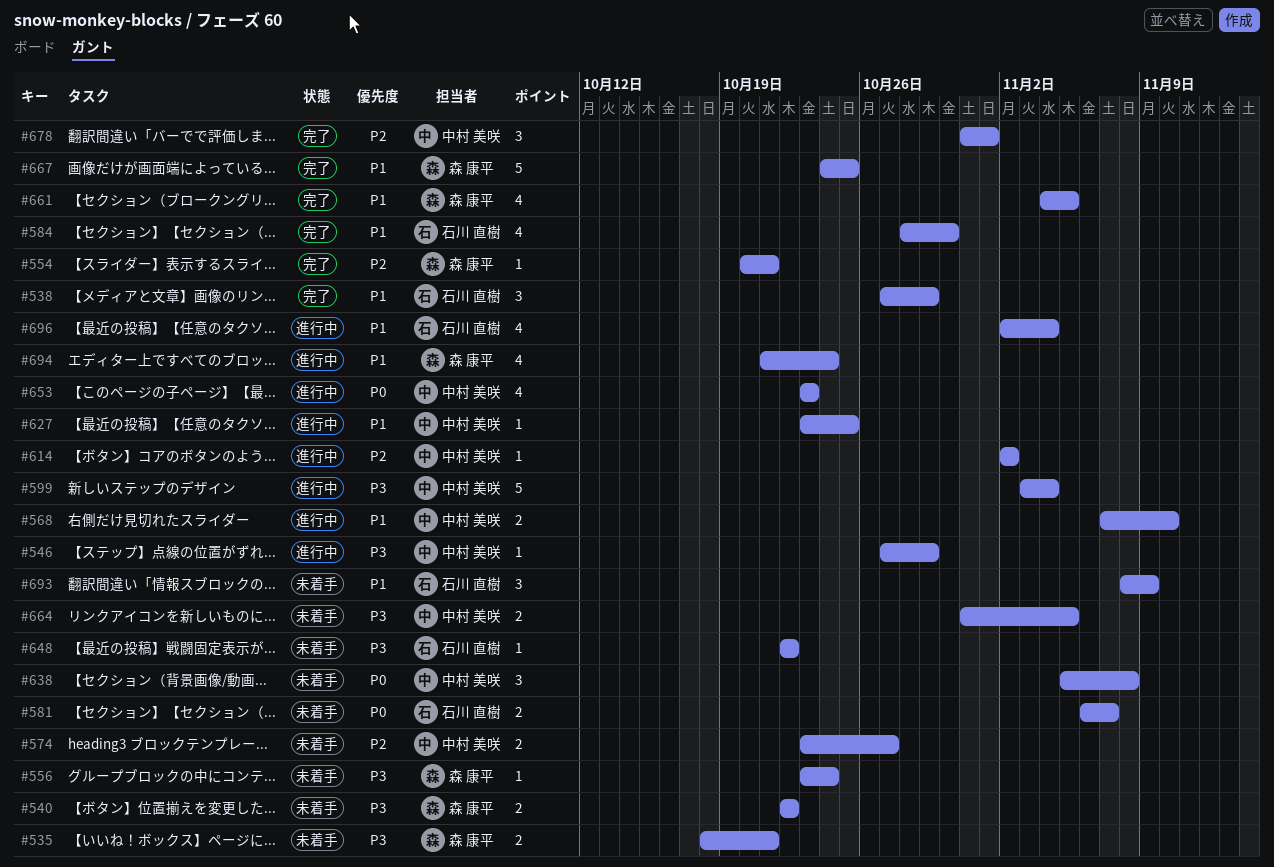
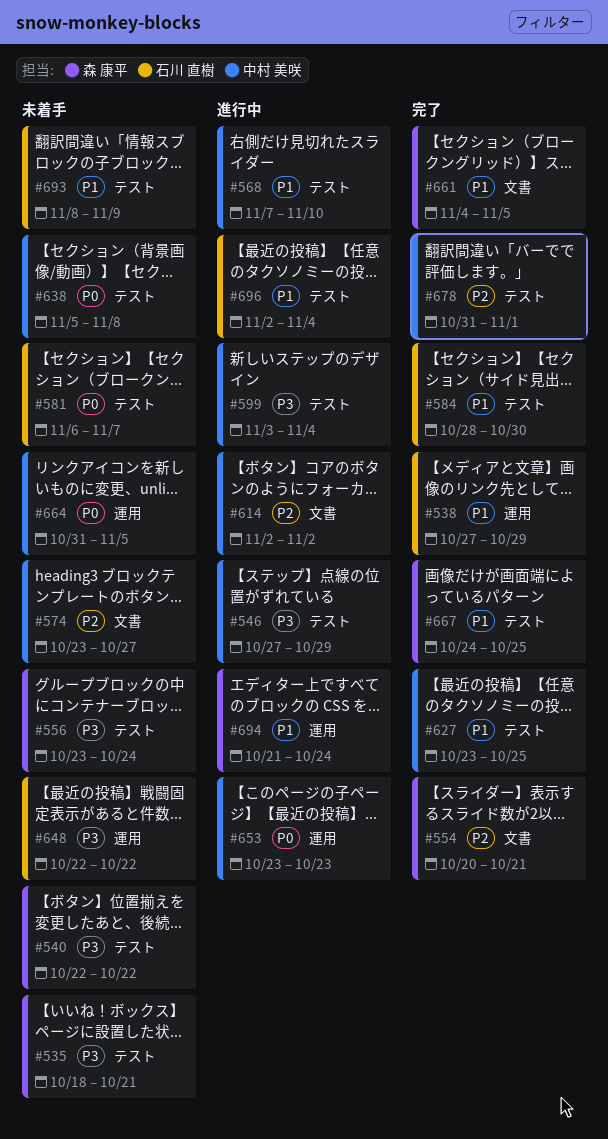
#627, status: 進行中 -> 完了
#664, priority: P3 -> P0

